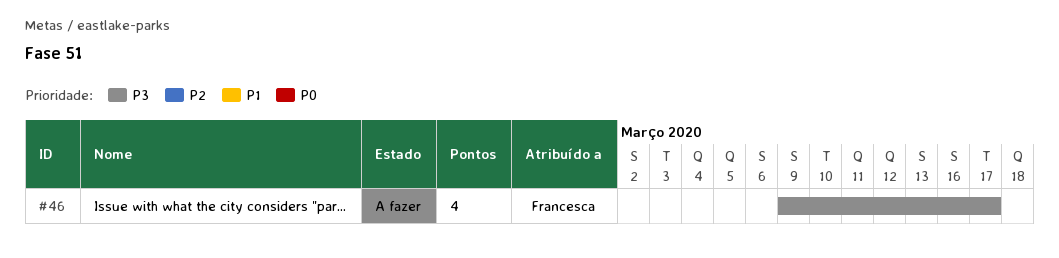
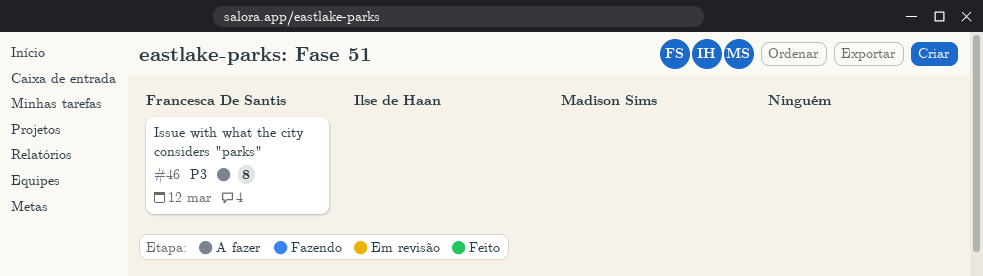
#46, estimate: 4 -> 8
#46, due: Mar 17 -> Mar 12

